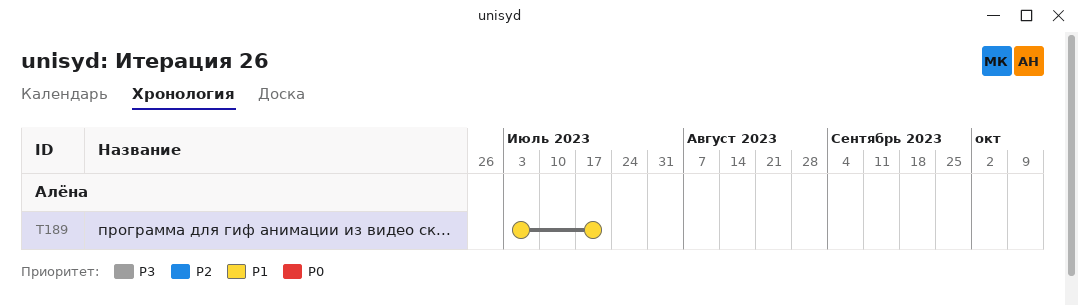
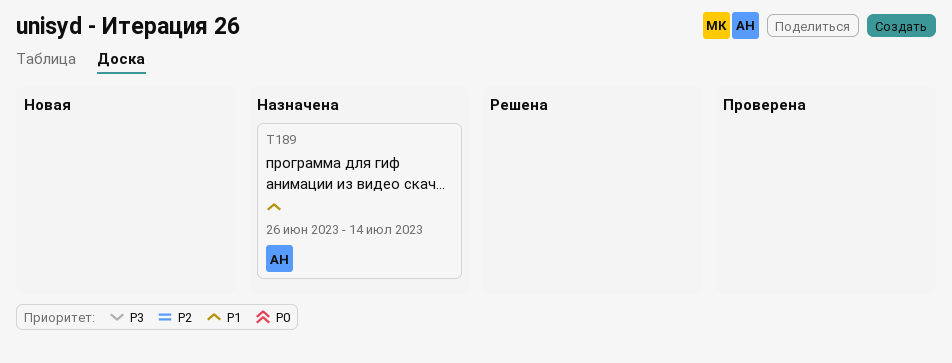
T189, start: Jul 3 -> Jun 26
T189, due: Jul 21 -> Jul 14

